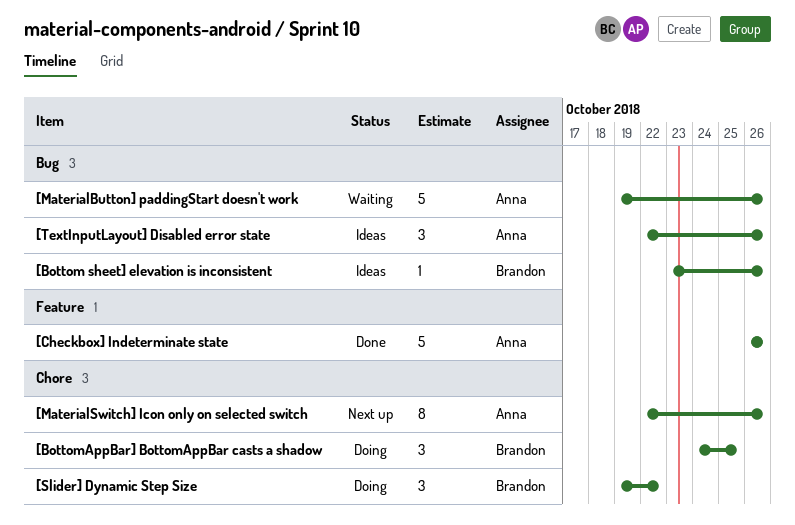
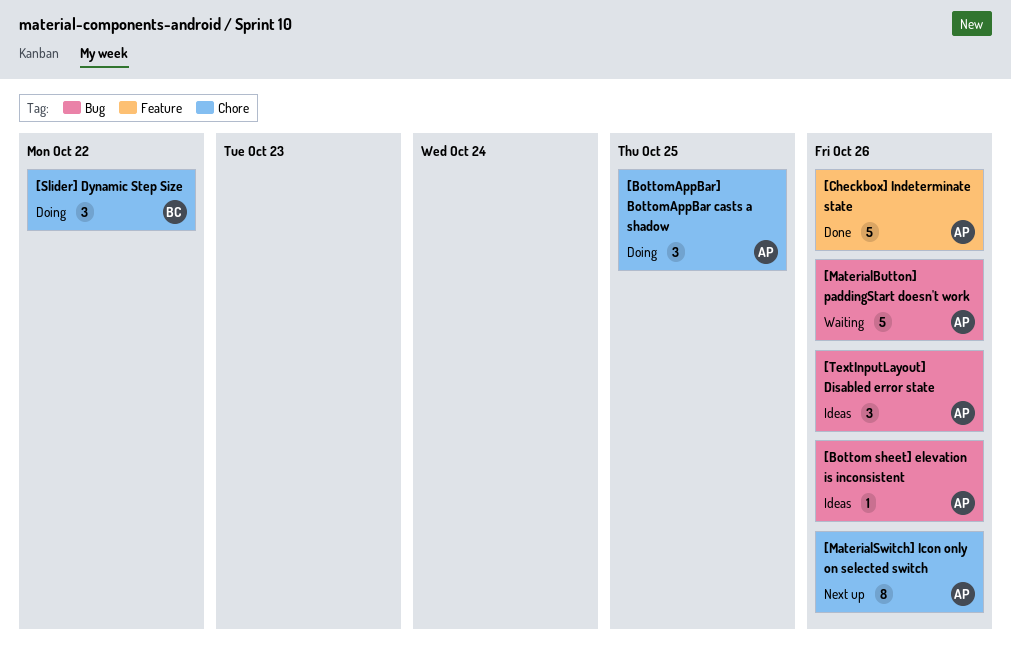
[Bottom sheet] elevation is inconsistent, owner: Brandon -> Anna
[BottomAppBar] BottomAppBar casts a shadow, owner: Brandon -> Anna

